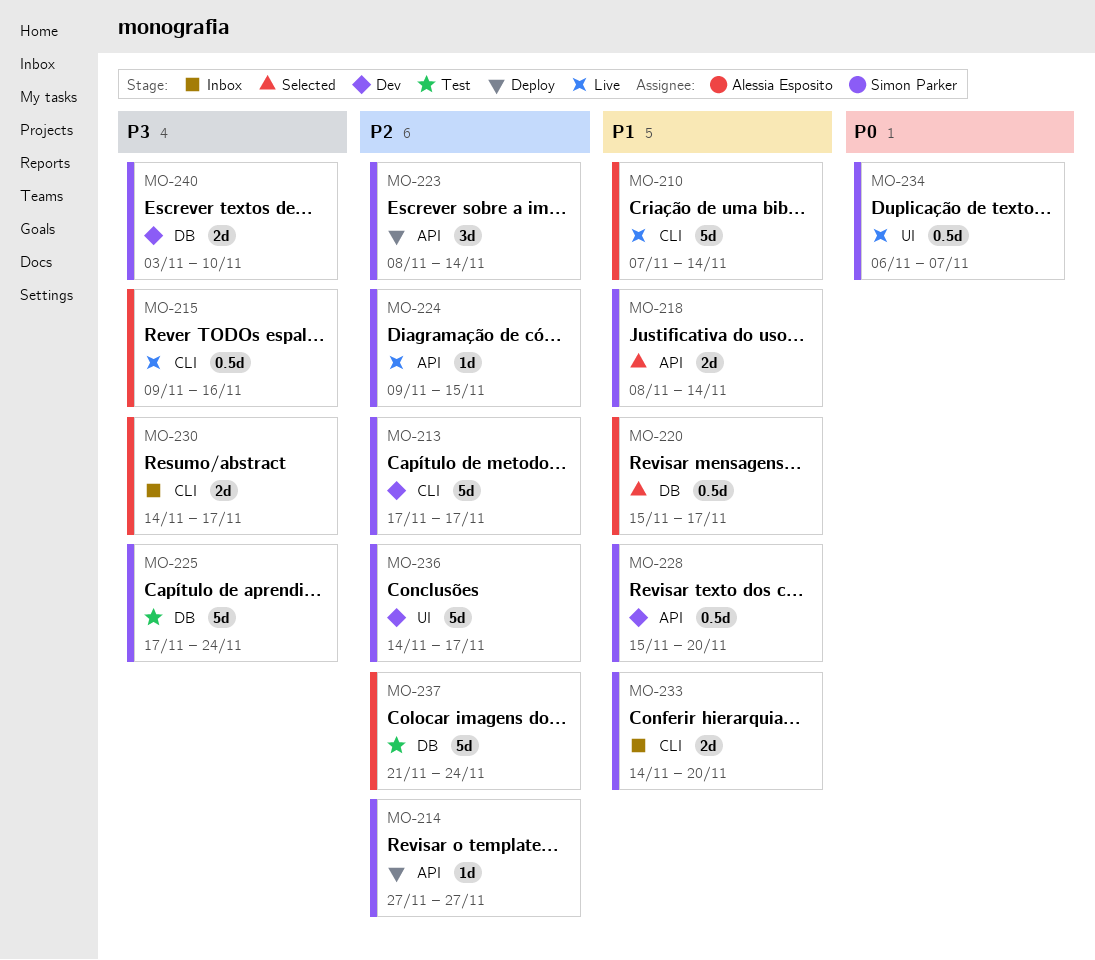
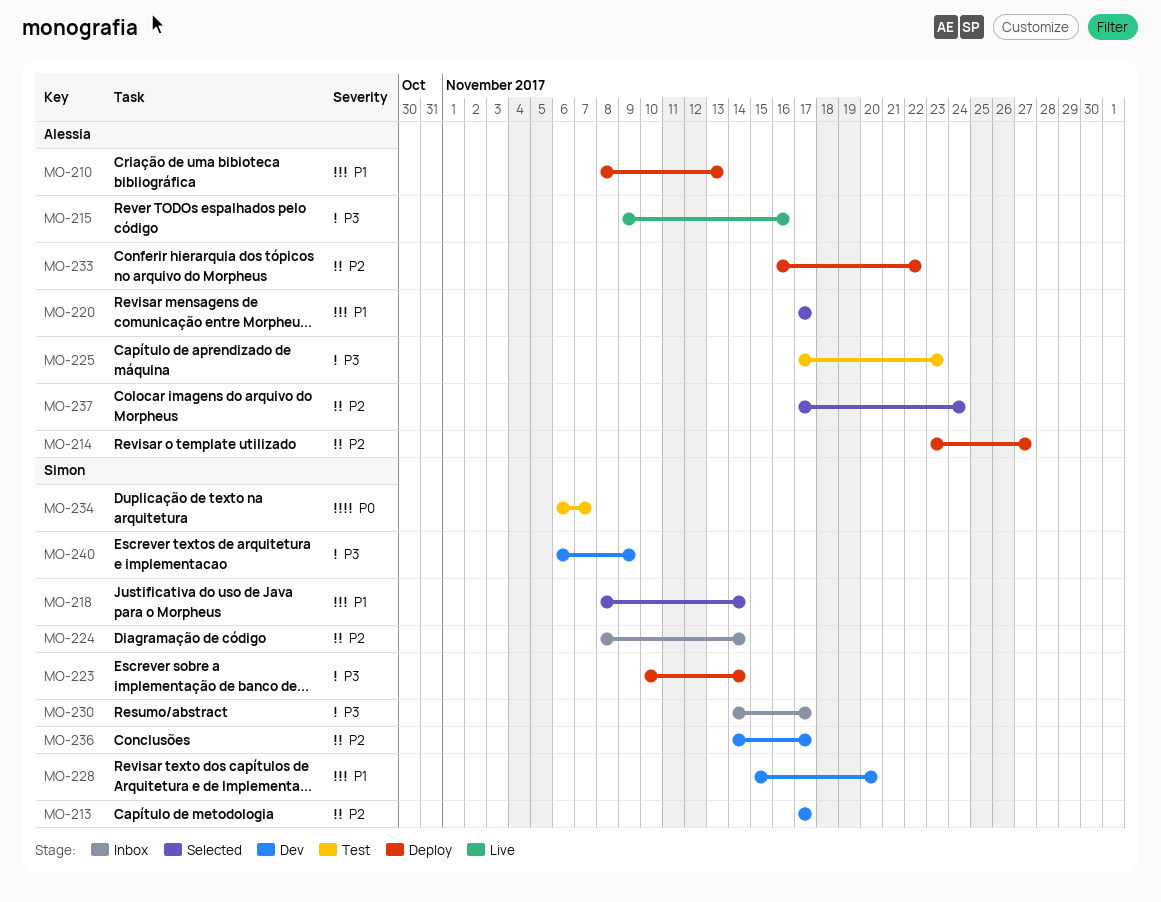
MO-210, status: Live -> Deploy
MO-210, start: Nov 7 -> Nov 8
MO-210, due: Nov 14 -> Nov 13
MO-214, owner: Simon Parker -> Alessia Esposito
MO-214, start: Nov 27 -> Nov 23
MO-220, start: Nov 15 -> Nov 17
MO-223, priority: P2 -> P3
MO-223, start: Nov 8 -> Nov 10
MO-224, status: Live -> Inbox
MO-224, start: Nov 9 -> Nov 8
MO-224, due: Nov 15 -> Nov 14
MO-225, owner: Simon Parker -> Alessia Esposito
MO-225, due: Nov 24 -> Nov 23
MO-230, owner: Alessia Esposito -> Simon Parker
MO-233, status: Inbox -> Deploy
MO-233, owner: Simon Parker -> Alessia Esposito
MO-233, priority: P1 -> P2
MO-233, start: Nov 14 -> Nov 16
MO-233, due: Nov 20 -> Nov 22
MO-234, status: Live -> Test
MO-237, status: Test -> Selected
MO-237, start: Nov 21 -> Nov 17
MO-240, start: Nov 3 -> Nov 6
MO-240, due: Nov 10 -> Nov 9

